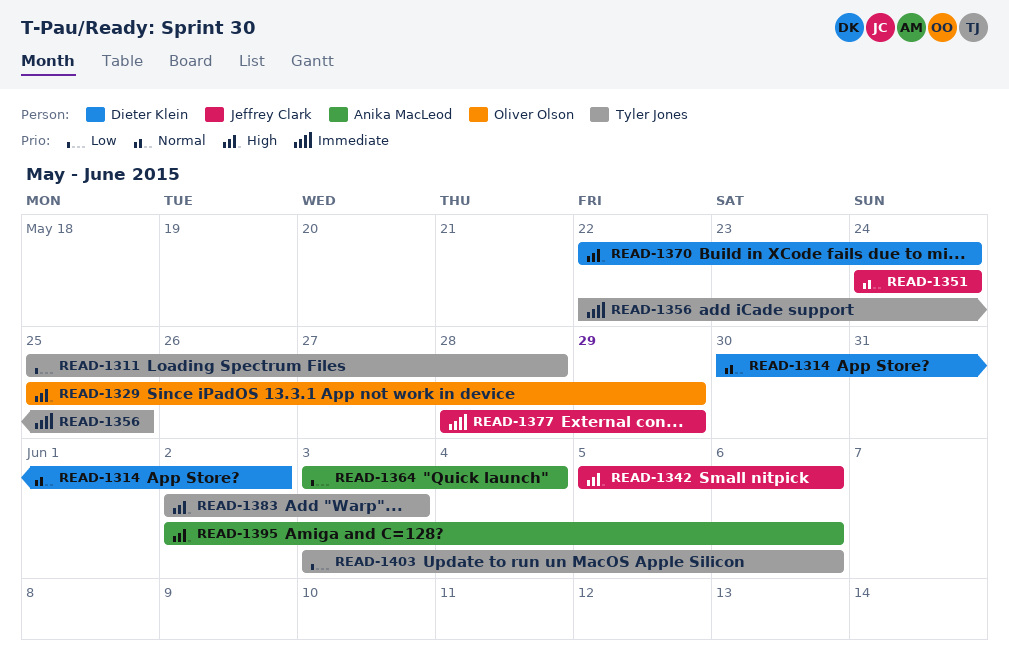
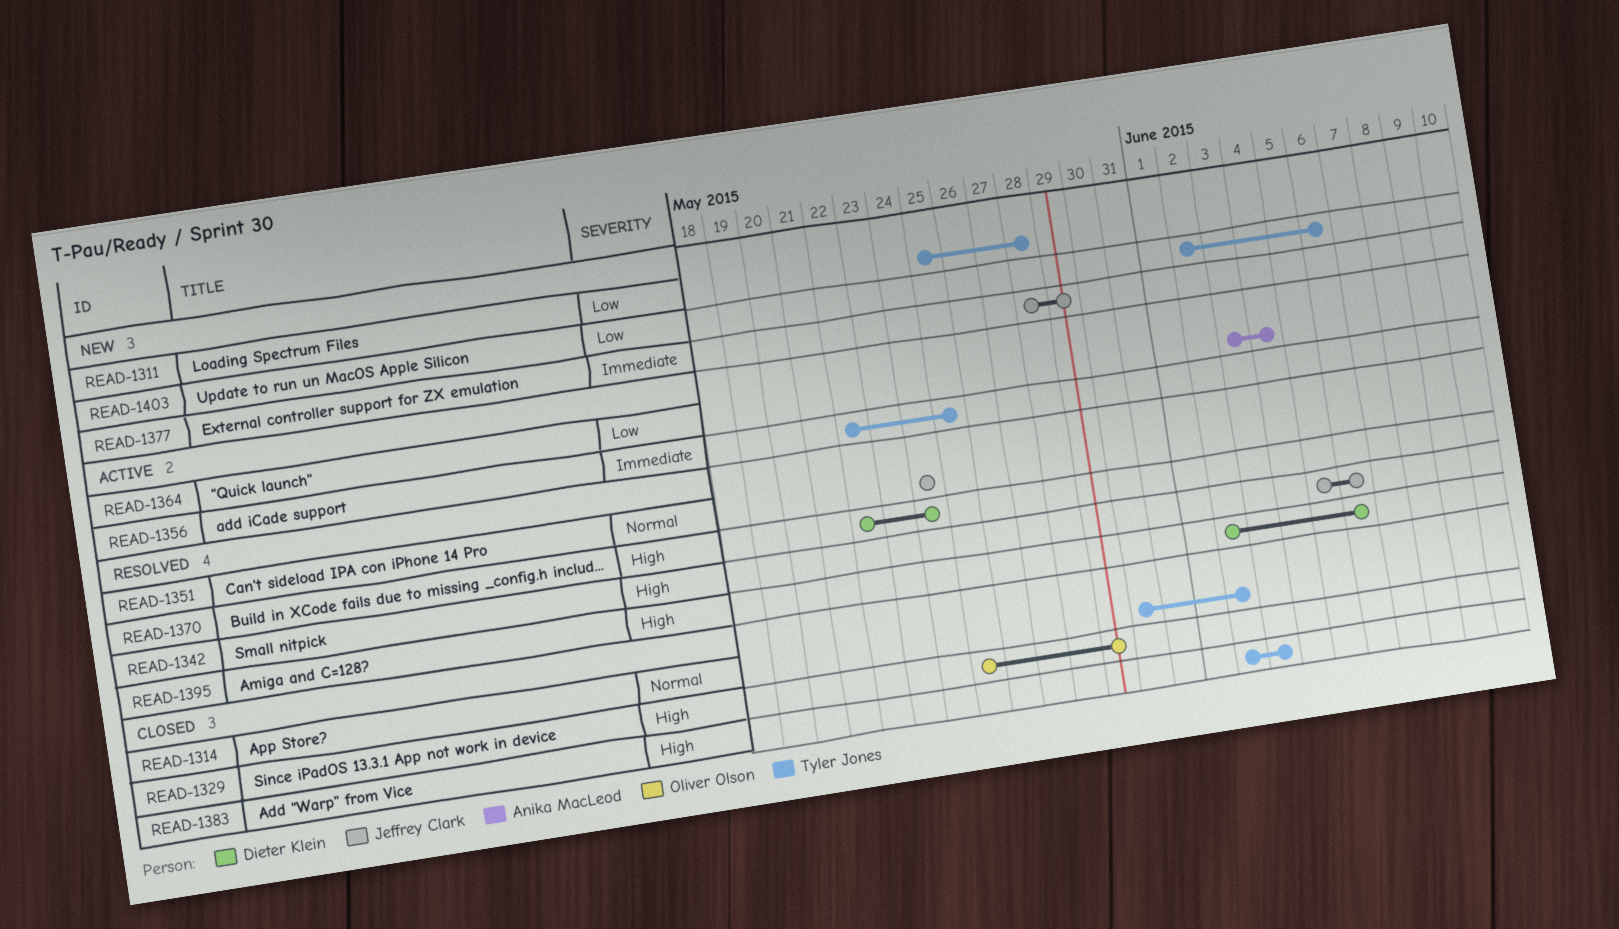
READ-1314, owner: Dieter Klein -> Tyler Jones
READ-1395, owner: Anika MacLeod -> Dieter Klein
READ-1403, start: Jun 3 -> Jun 2

